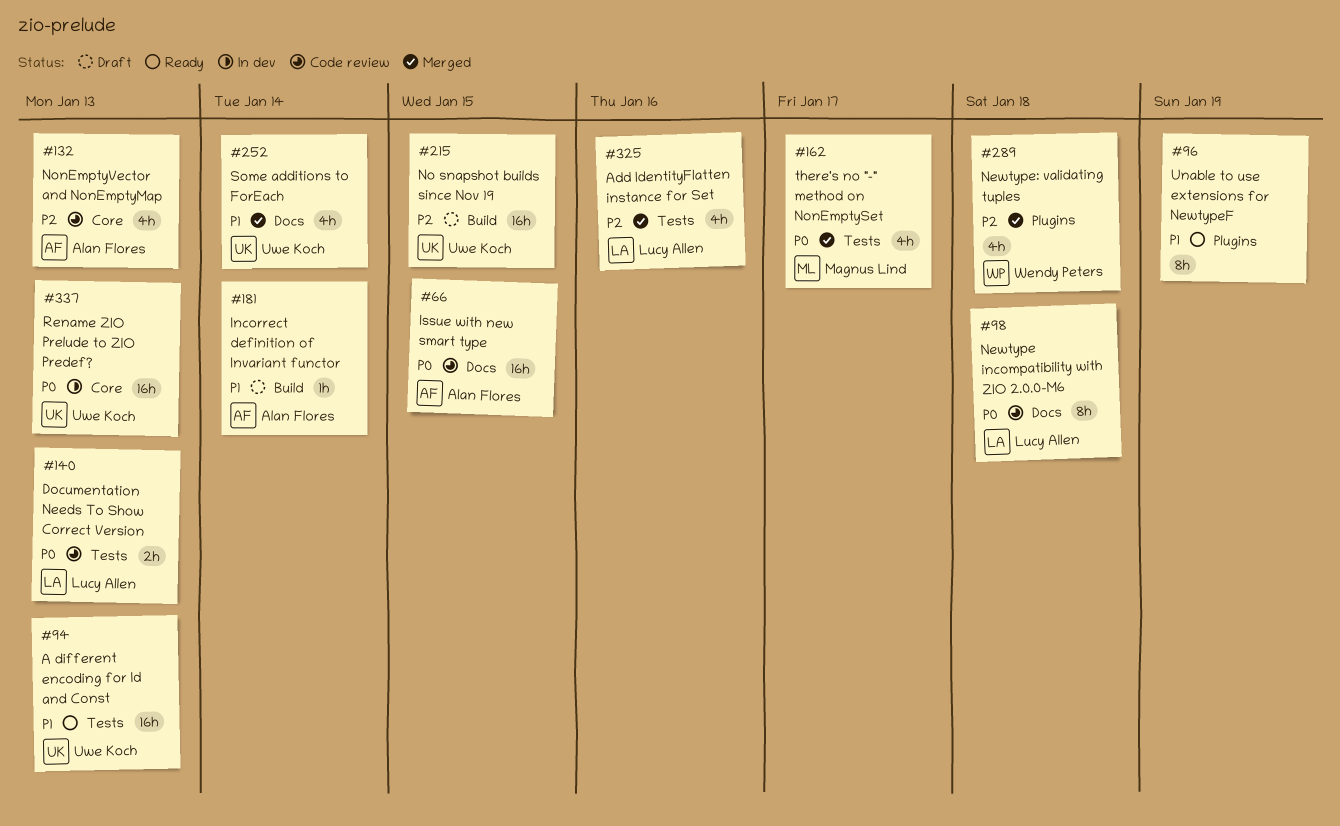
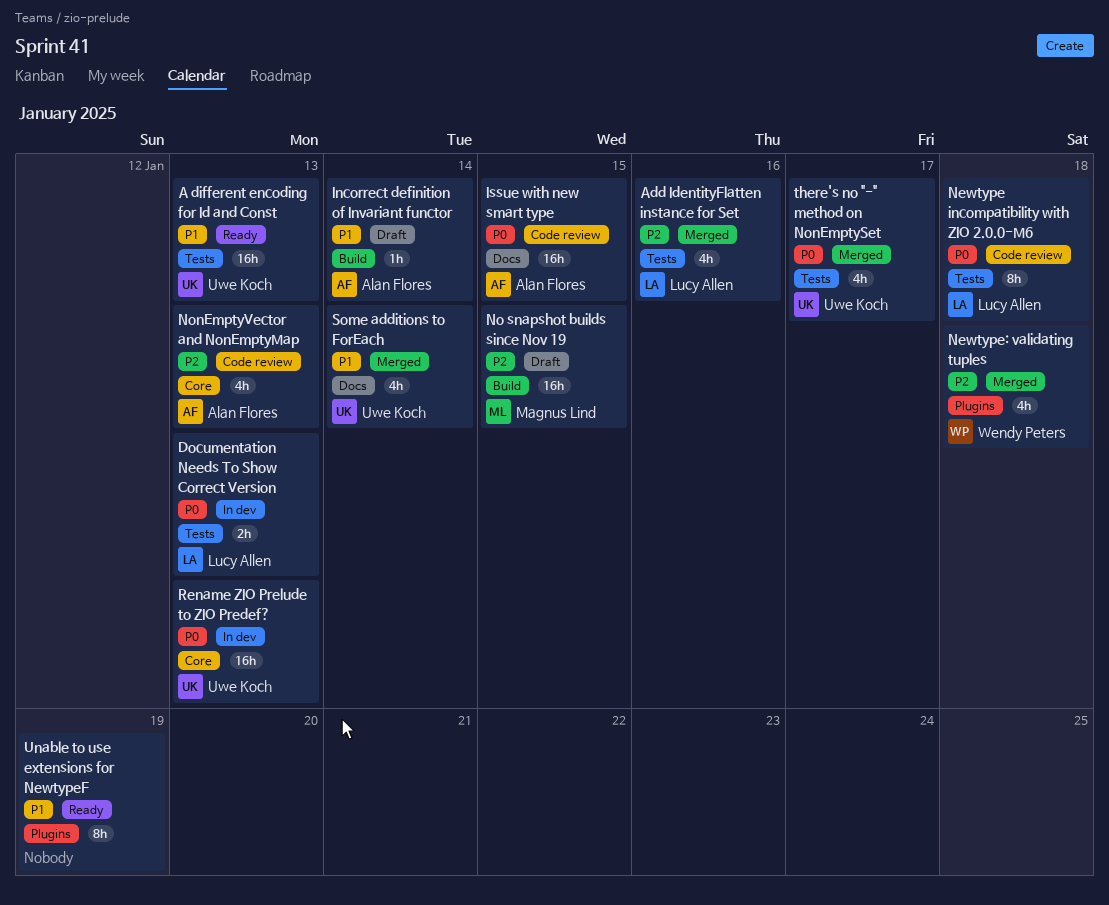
Documentation Needs To Show Correct Version, status: Code review -> In dev
Newtype incompatibility with ZIO 2.0.0-M6, label: Docs -> Tests
No snapshot builds since Nov 19, owner: Uwe Koch -> Magnus Lind
there's no "-" method on NonEmptySet, owner: Magnus Lind -> Uwe Koch

